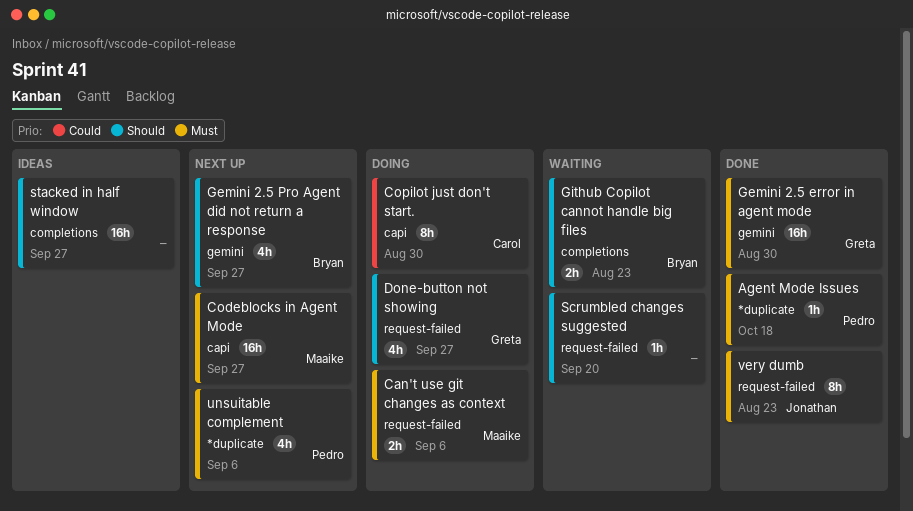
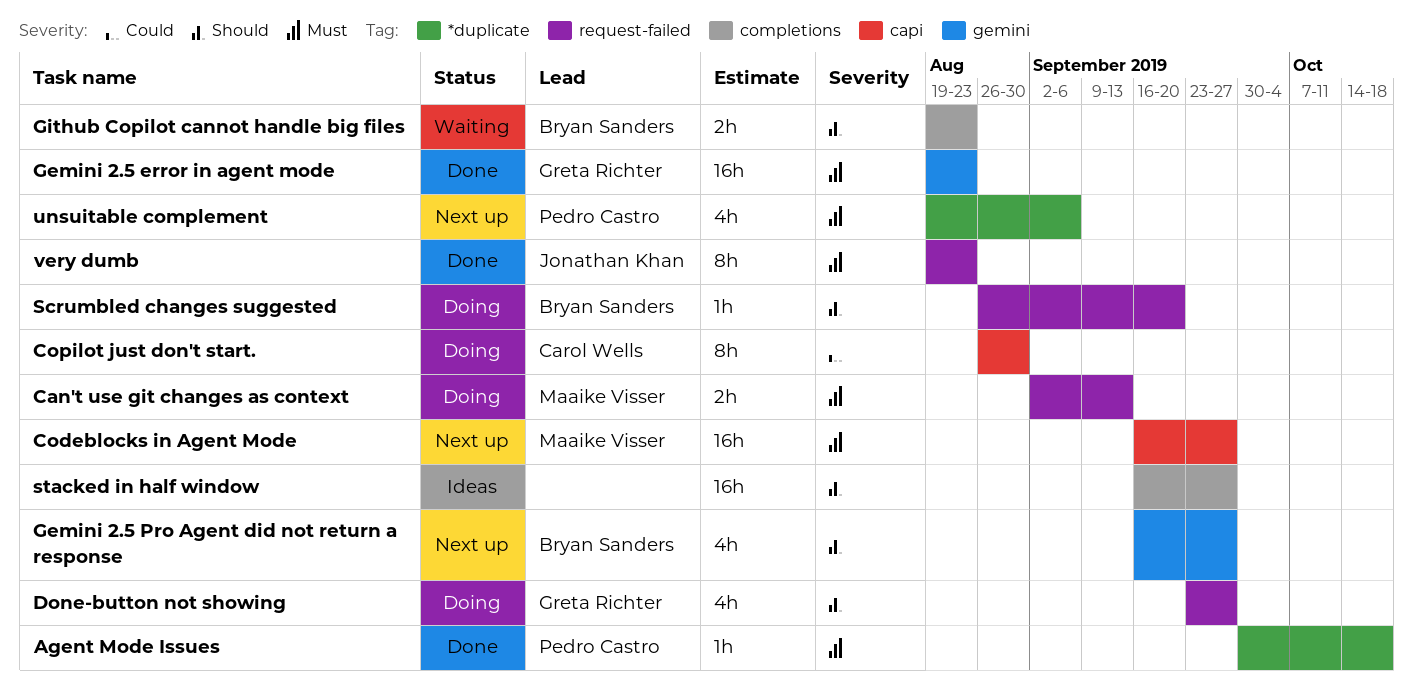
Can't use git changes as context, due: Sep 6 -> Sep 13
Gemini 2.5 error in agent mode, due: Aug 30 -> Aug 23
Scrumbled changes suggested, status: Waiting -> Doing
Scrumbled changes suggested, owner: none -> Bryan Sanders

